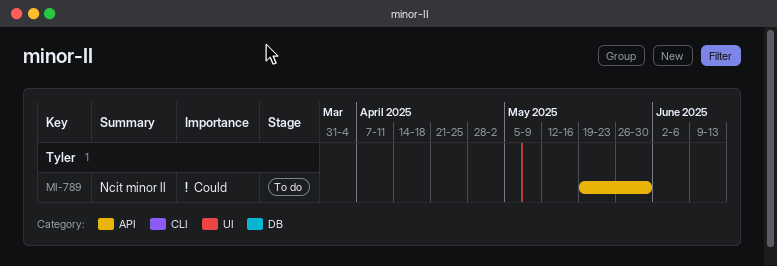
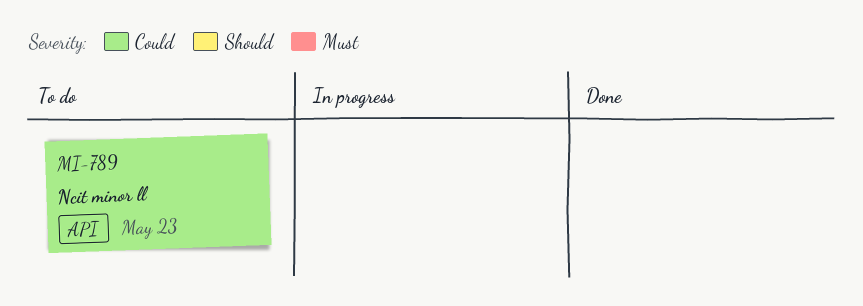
MI-789, due: May 30 -> May 23

